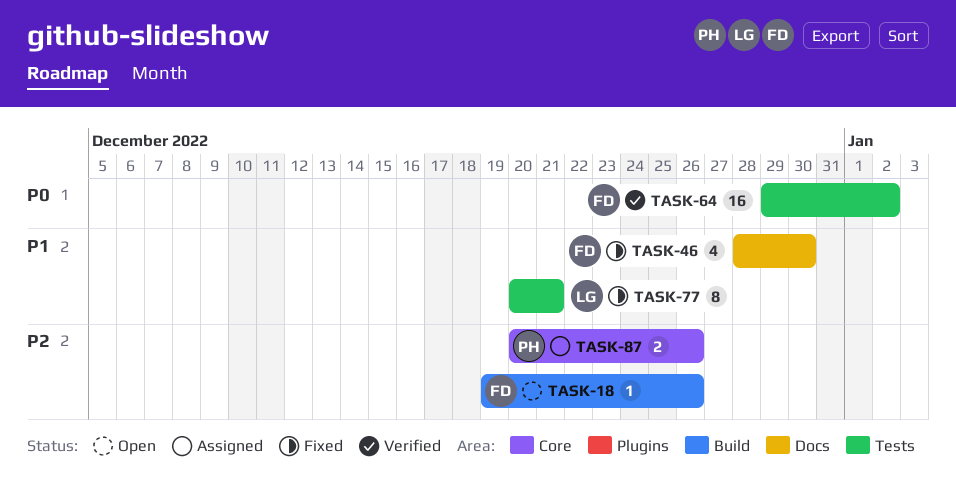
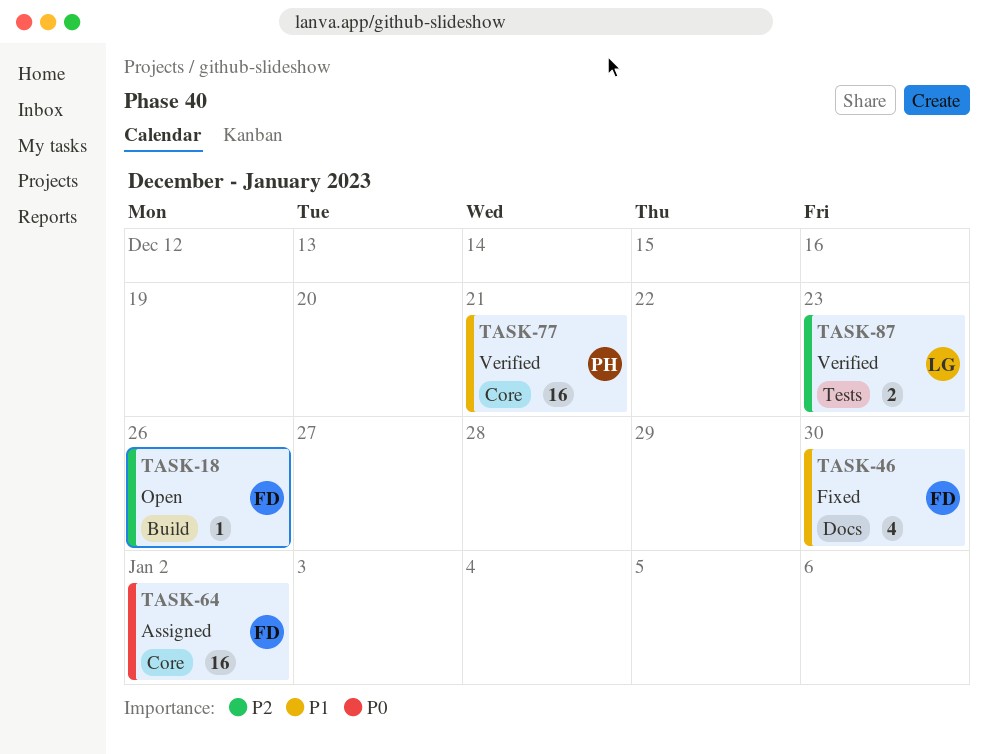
TASK-64, status: Verified -> Assigned
TASK-64, label: Tests -> Core
TASK-77, status: Fixed -> Verified
TASK-77, owner: LG -> PH
TASK-77, label: Tests -> Core
TASK-77, estimate: 8 -> 16
TASK-87, status: Assigned -> Verified
TASK-87, owner: PH -> LG
TASK-87, label: Core -> Tests
TASK-87, due: Dec 26 -> Dec 23

